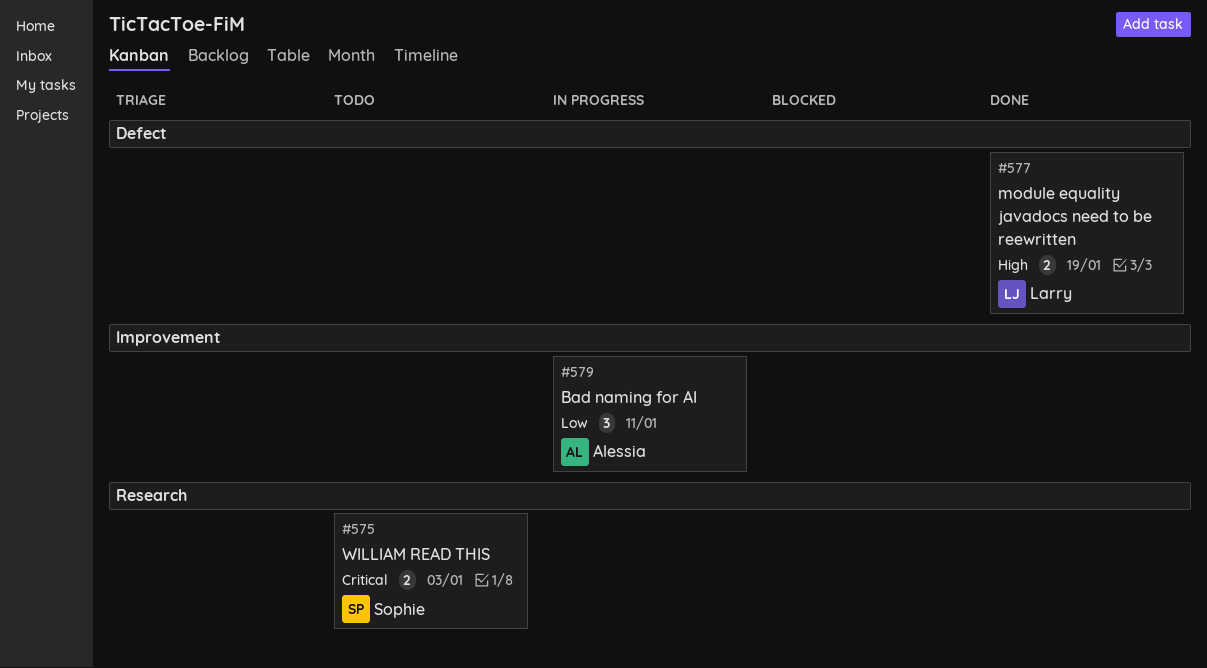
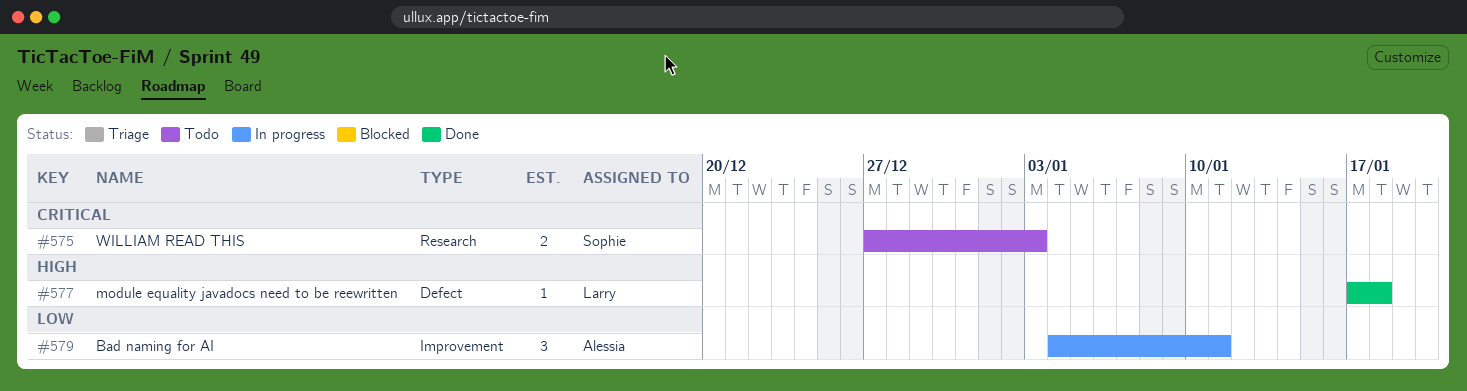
#577, estimate: 2 -> 1
#577, due: Jan 19 -> Jan 18

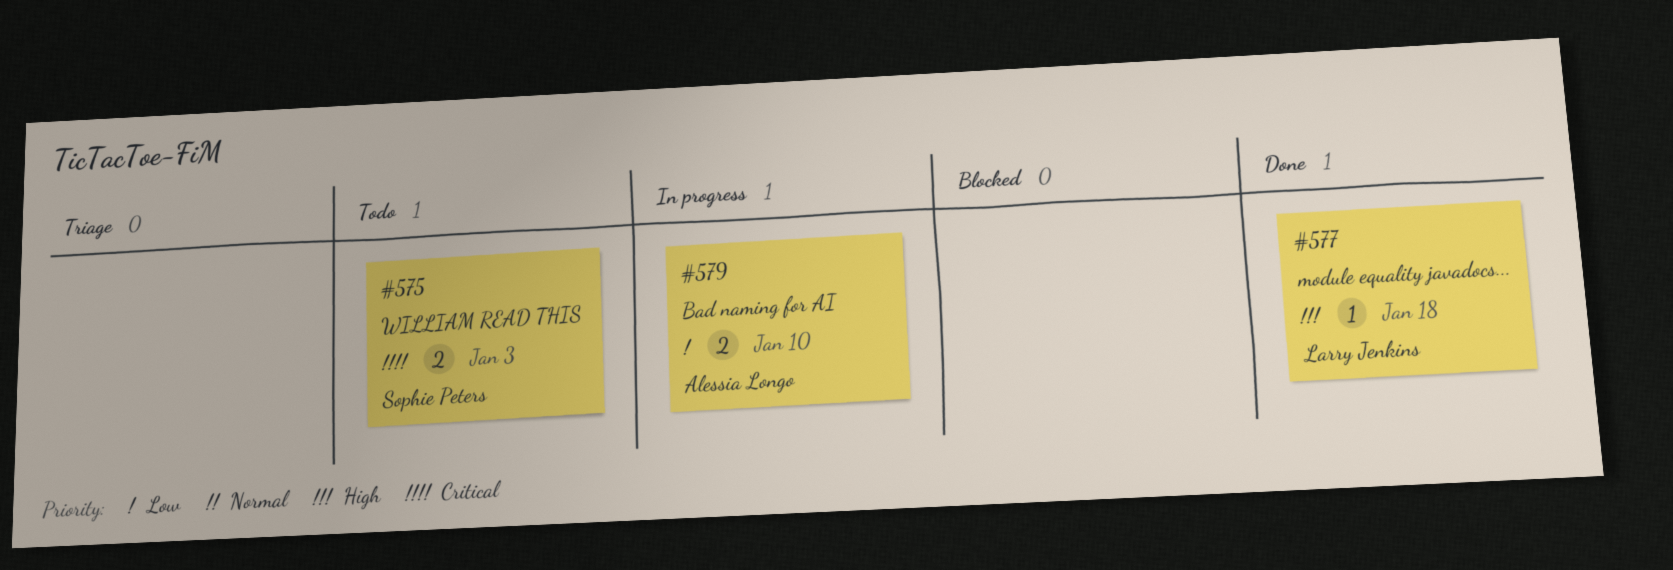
#579, estimate: 3 -> 2
#579, due: Jan 11 -> Jan 10

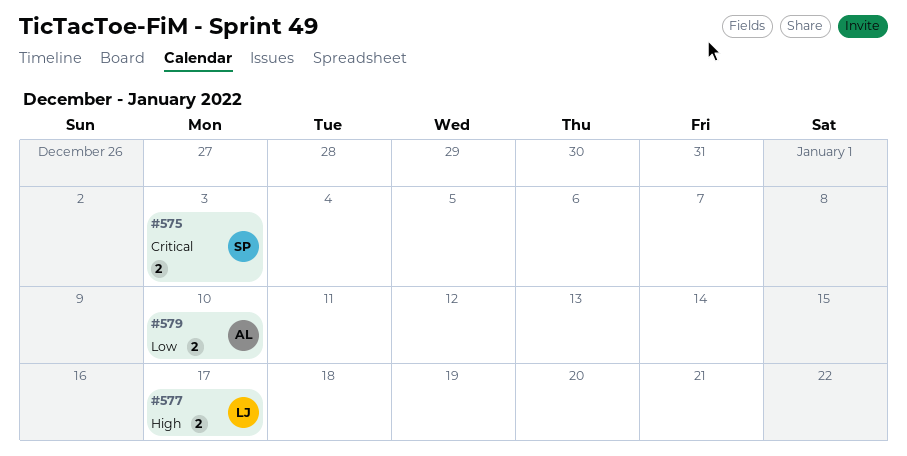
#577, estimate: 1 -> 2
#577, due: Jan 18 -> Jan 17

